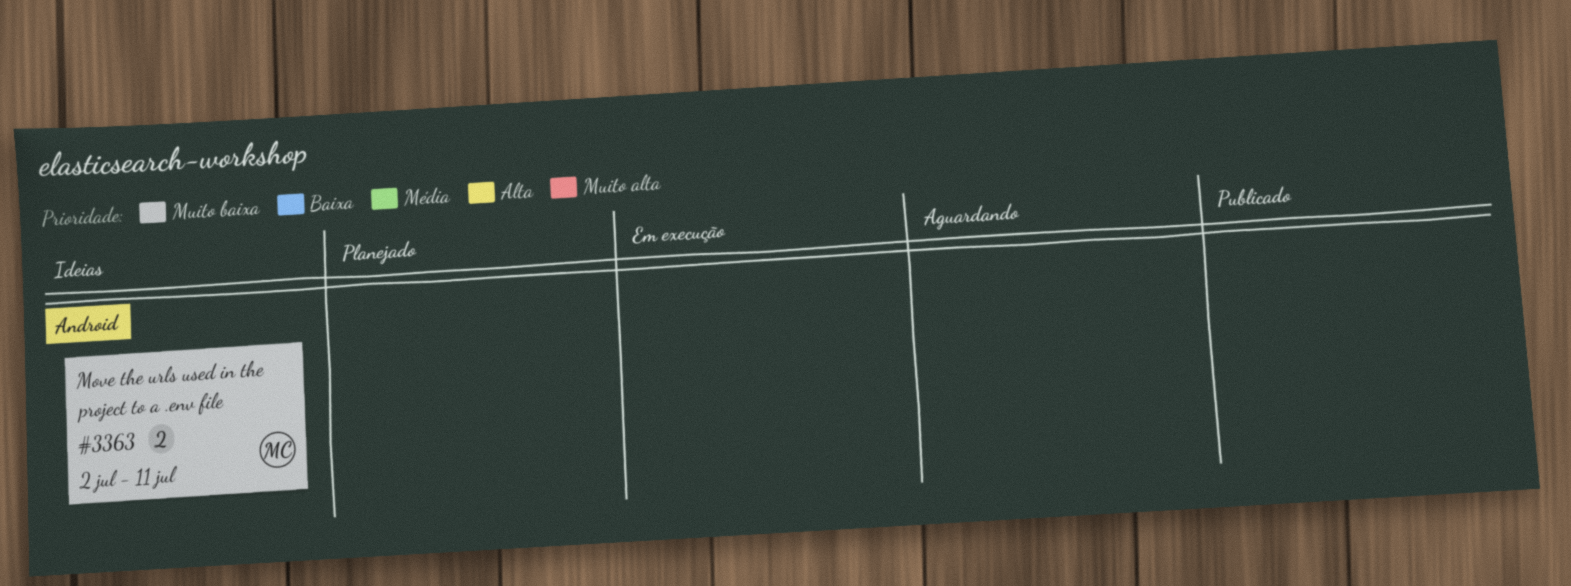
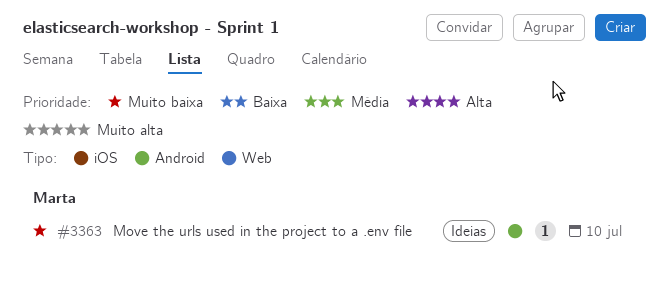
#3363, estimate: 2 -> 1
#3363, due: Jul 11 -> Jul 10

